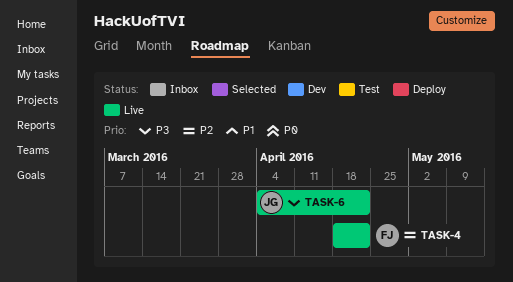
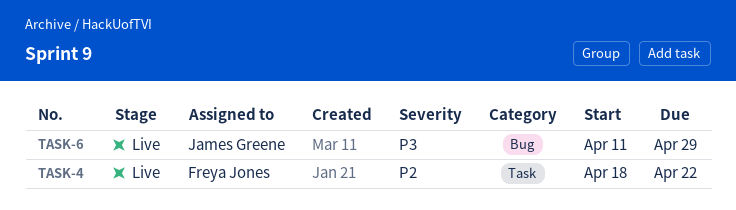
TASK-6, start: Apr 4 -> Apr 11
TASK-6, due: Apr 22 -> Apr 29

